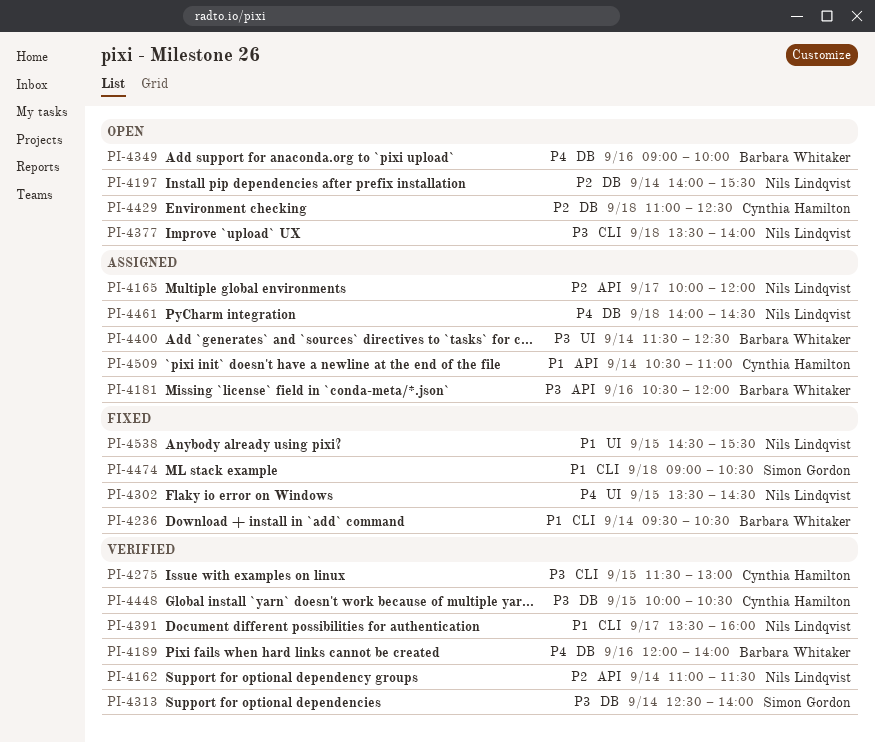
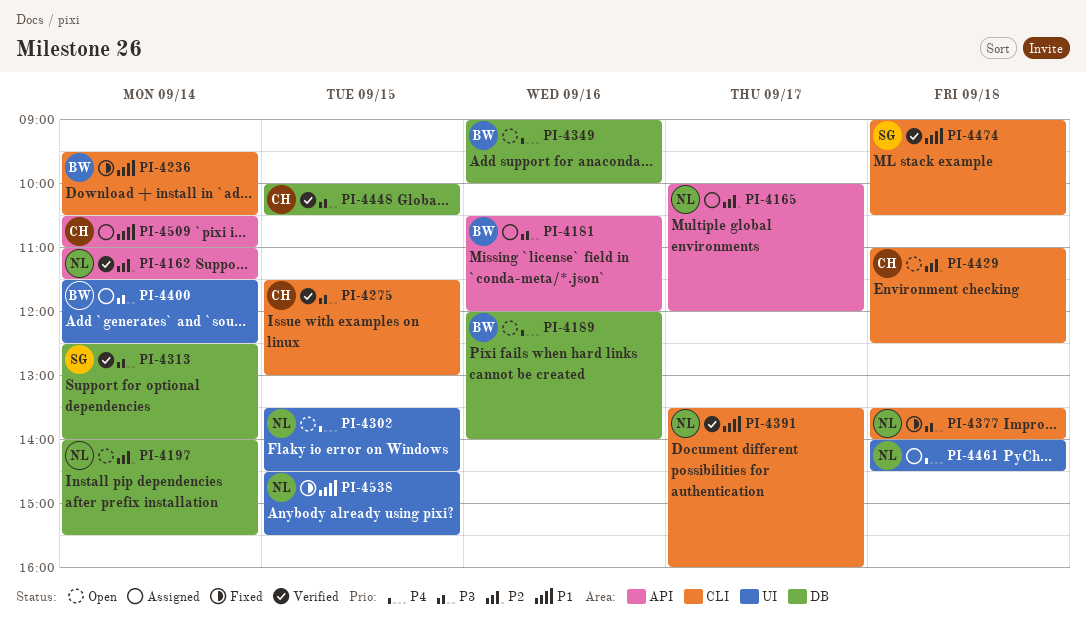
PI-4189, status: Verified -> Open
PI-4302, status: Fixed -> Open
PI-4377, status: Open -> Fixed
PI-4429, label: DB -> CLI
PI-4461, label: DB -> UI
PI-4474, status: Fixed -> Verified

